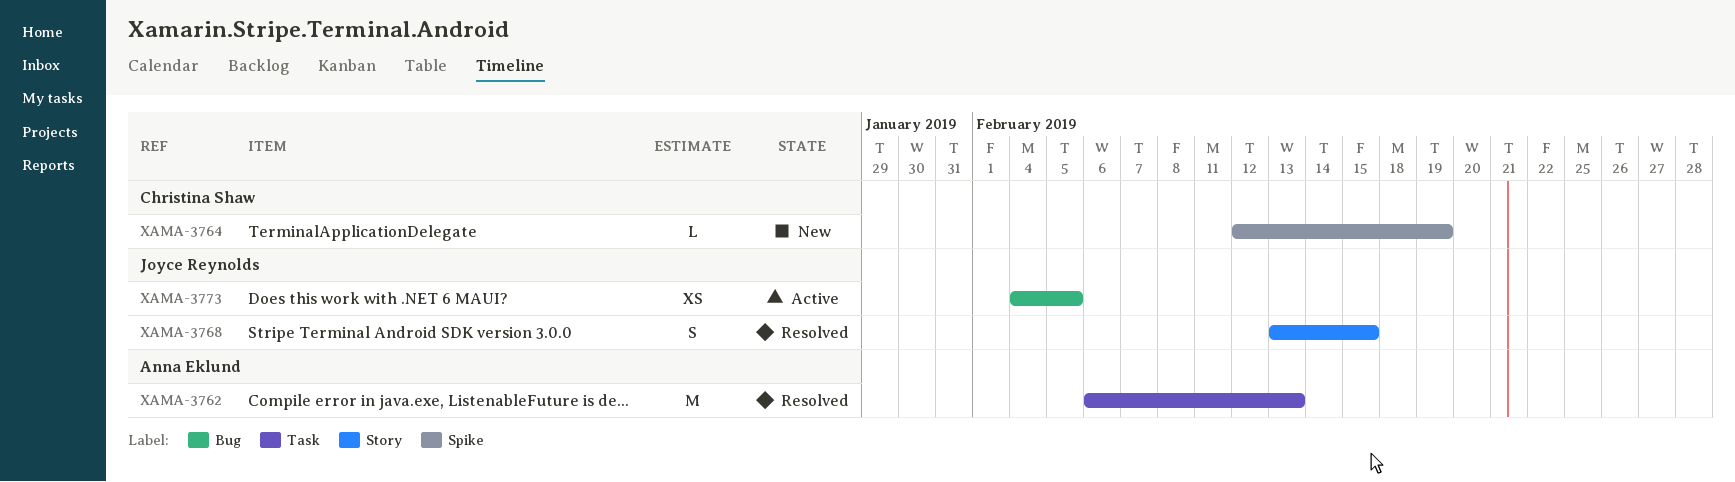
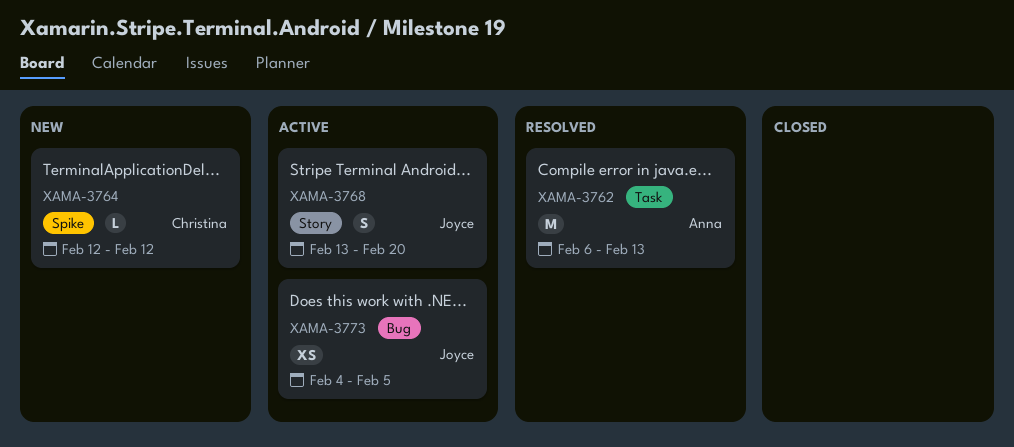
XAMA-3764, due: Feb 19 -> Feb 12
XAMA-3768, status: Resolved -> Active
XAMA-3768, due: Feb 15 -> Feb 20

